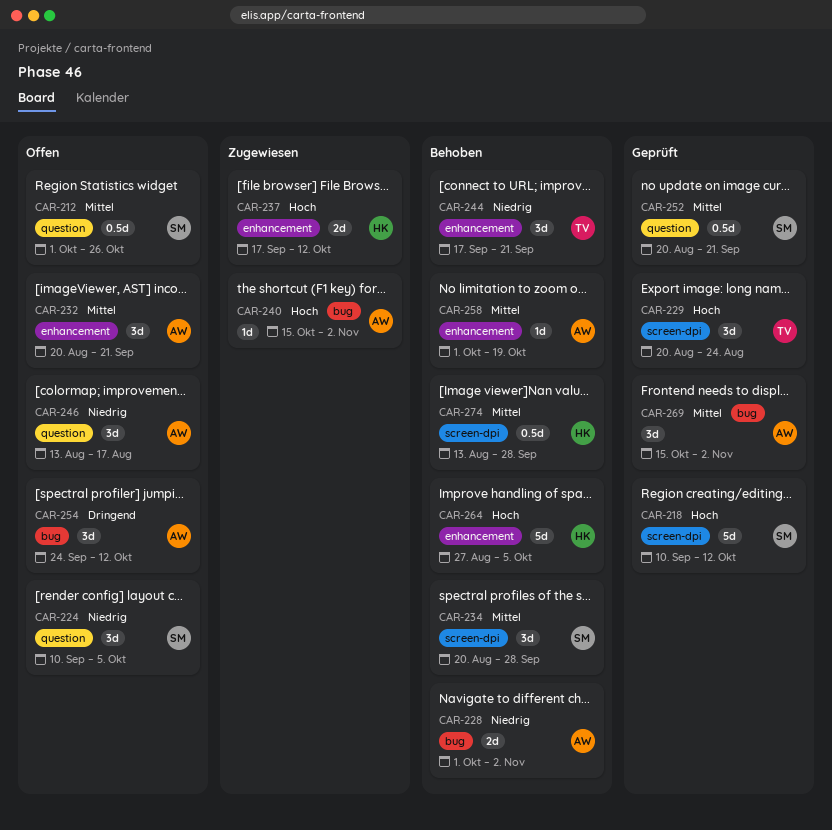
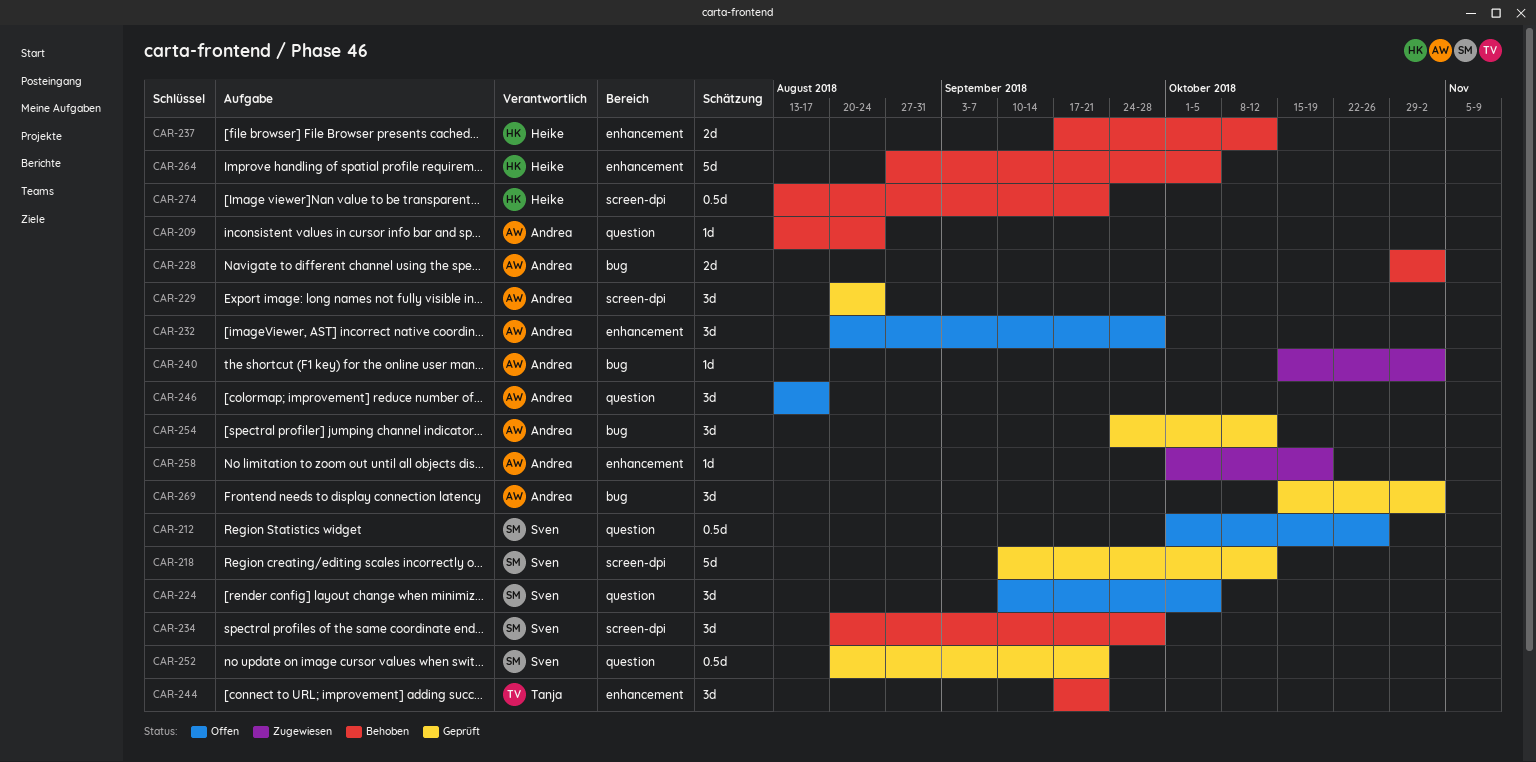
CAR-209: none -> present
CAR-228, start: Oct 1 -> Oct 29
CAR-229, owner: Tanja -> Andrea
CAR-232, due: Sep 21 -> Sep 28
CAR-237, status: Zugewiesen -> Behoben
CAR-254, status: Offen -> Geprüft
CAR-258, status: Behoben -> Zugewiesen
CAR-274, due: Sep 28 -> Sep 21

